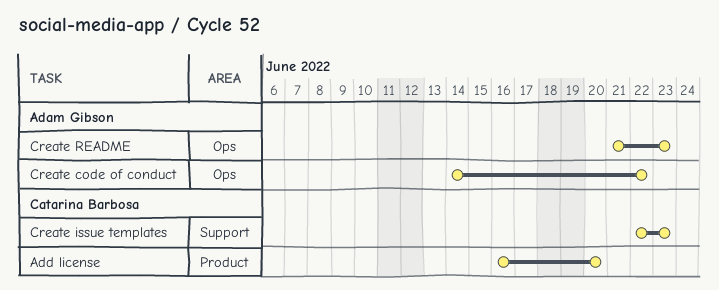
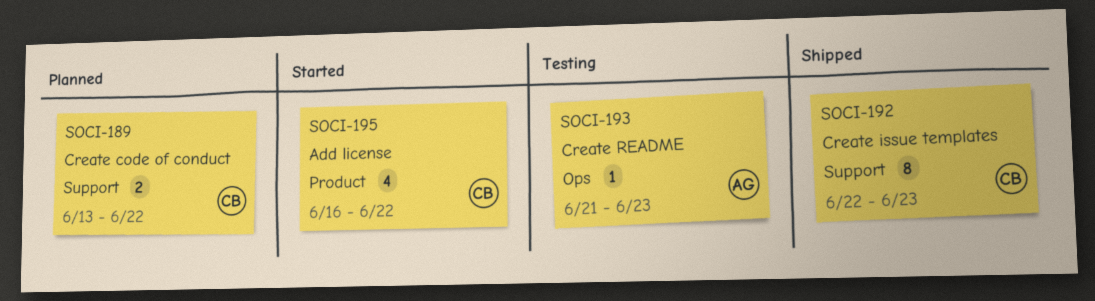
Add license, due: Jun 20 -> Jun 22
Create code of conduct, owner: Adam Gibson -> Catarina Barbosa
Create code of conduct, label: Ops -> Support
Create code of conduct, start: Jun 14 -> Jun 13

